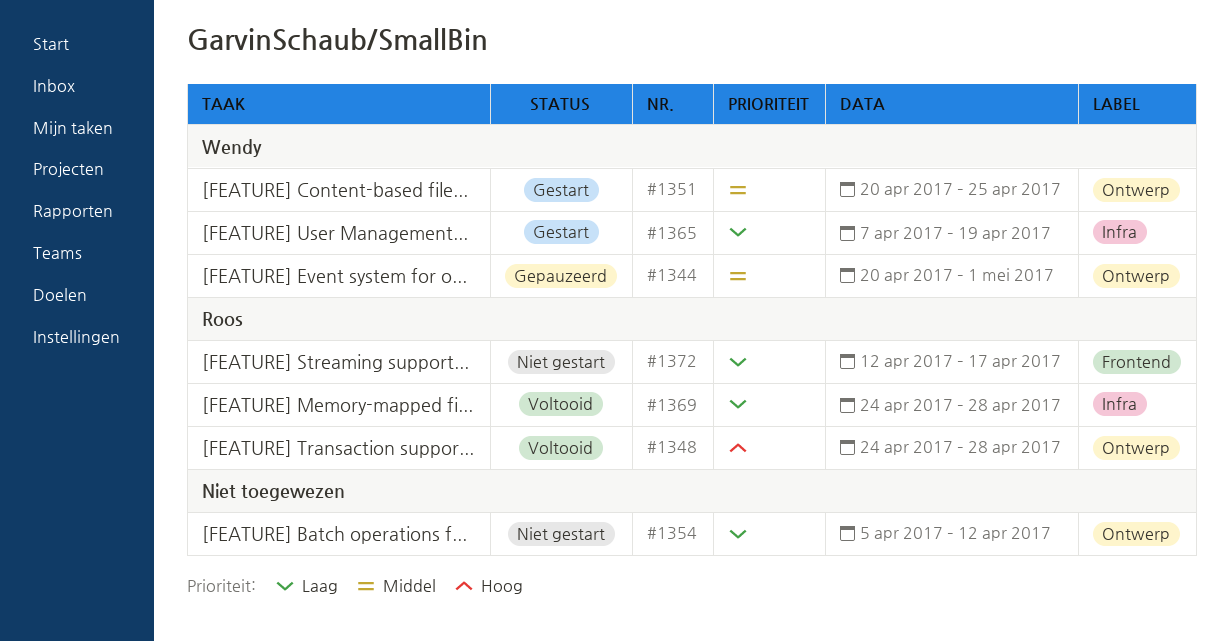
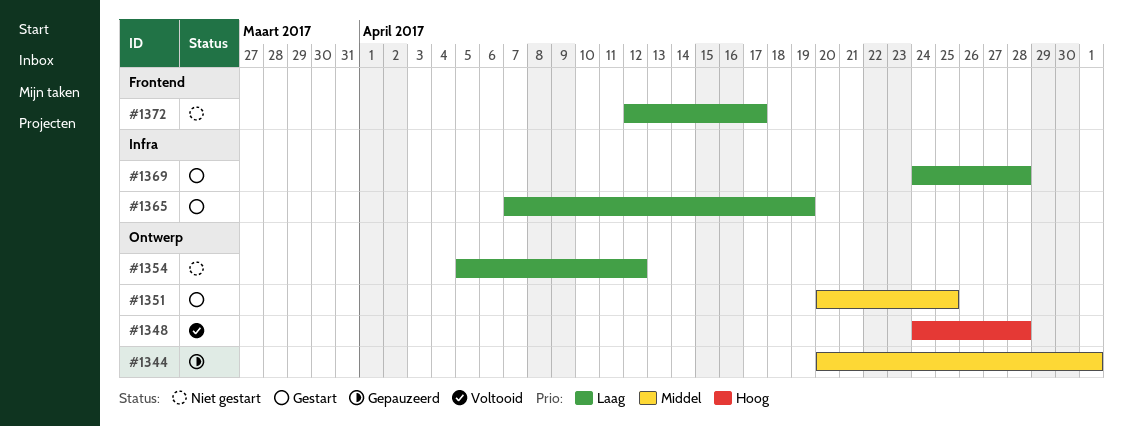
#1369, status: Voltooid -> Gestart

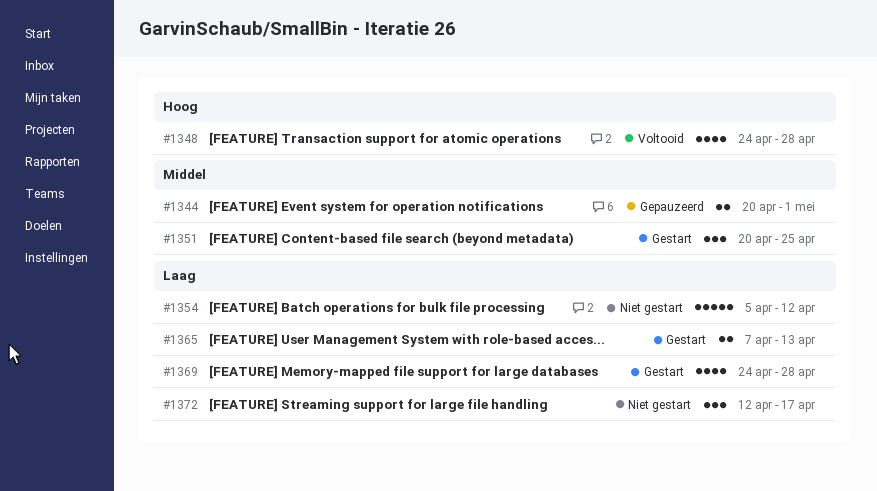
#1365, due: Apr 19 -> Apr 13

